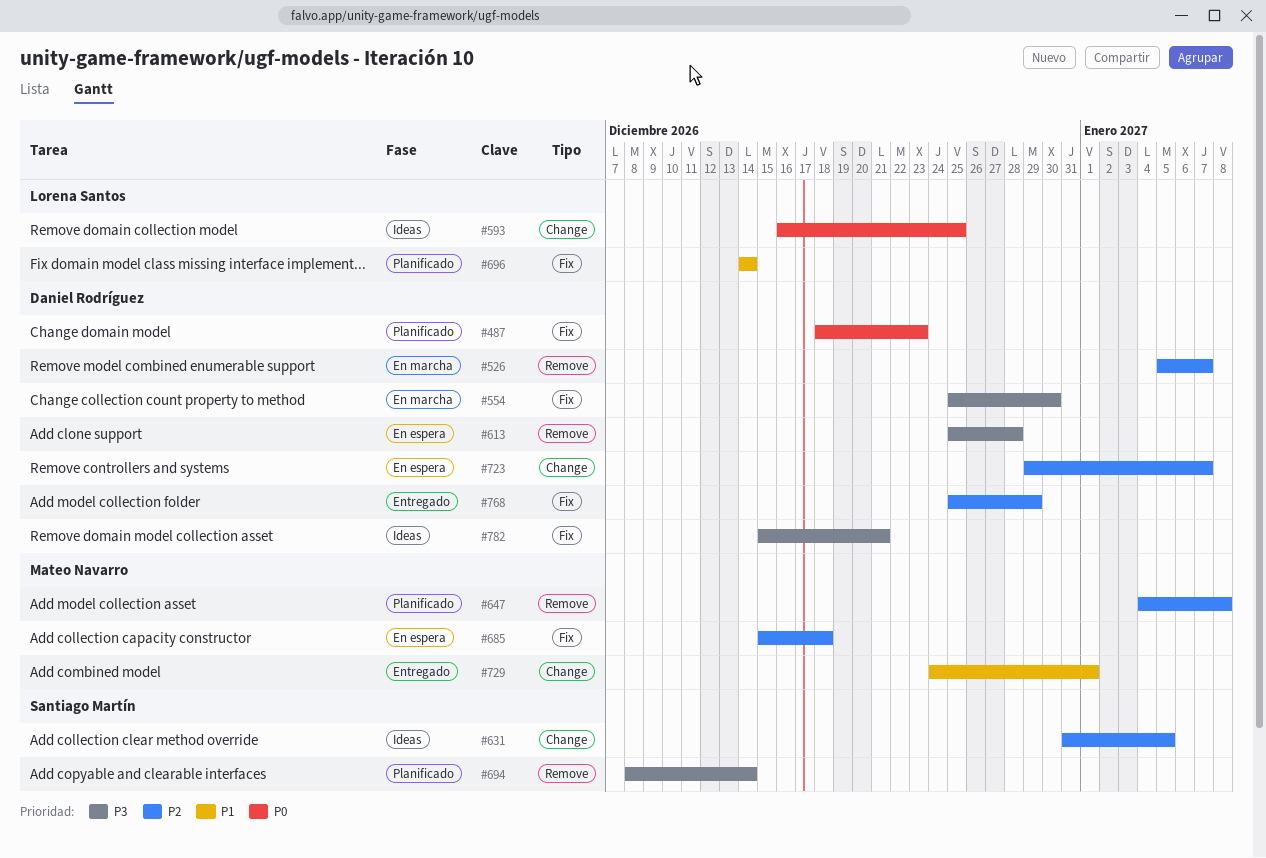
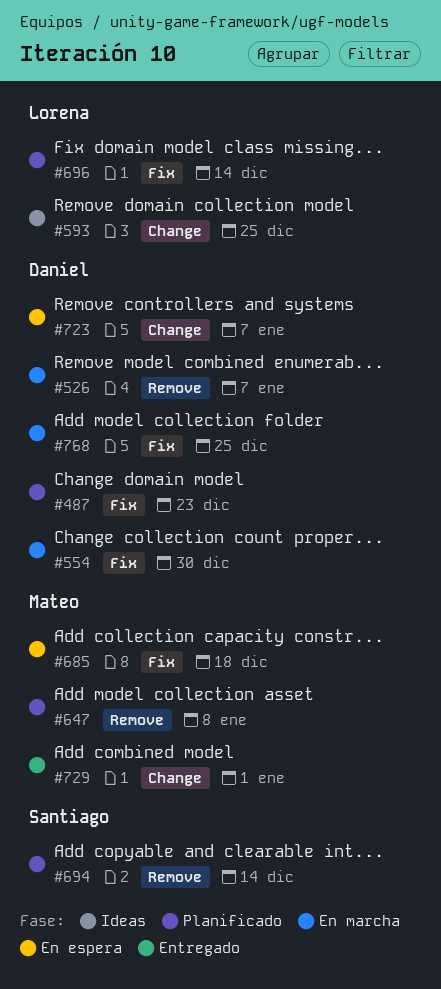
#613: present -> none
#631: present -> none
#768, status: Entregado -> En marcha
#768, due: Dec 29 -> Dec 25
#782: present -> none

